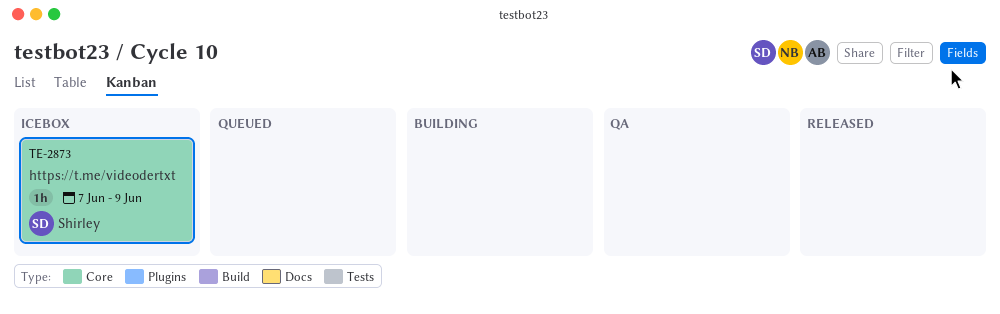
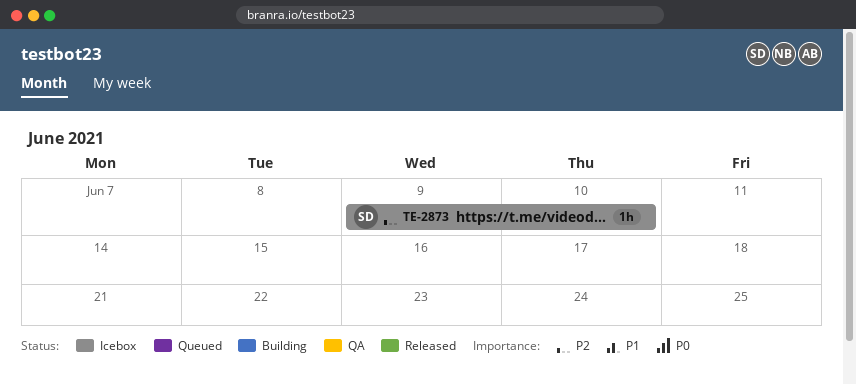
TE-2873, start: Jun 7 -> Jun 9
TE-2873, due: Jun 9 -> Jun 10

